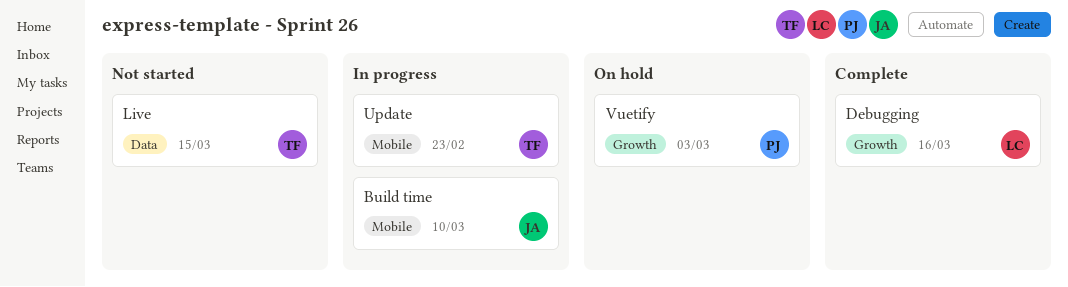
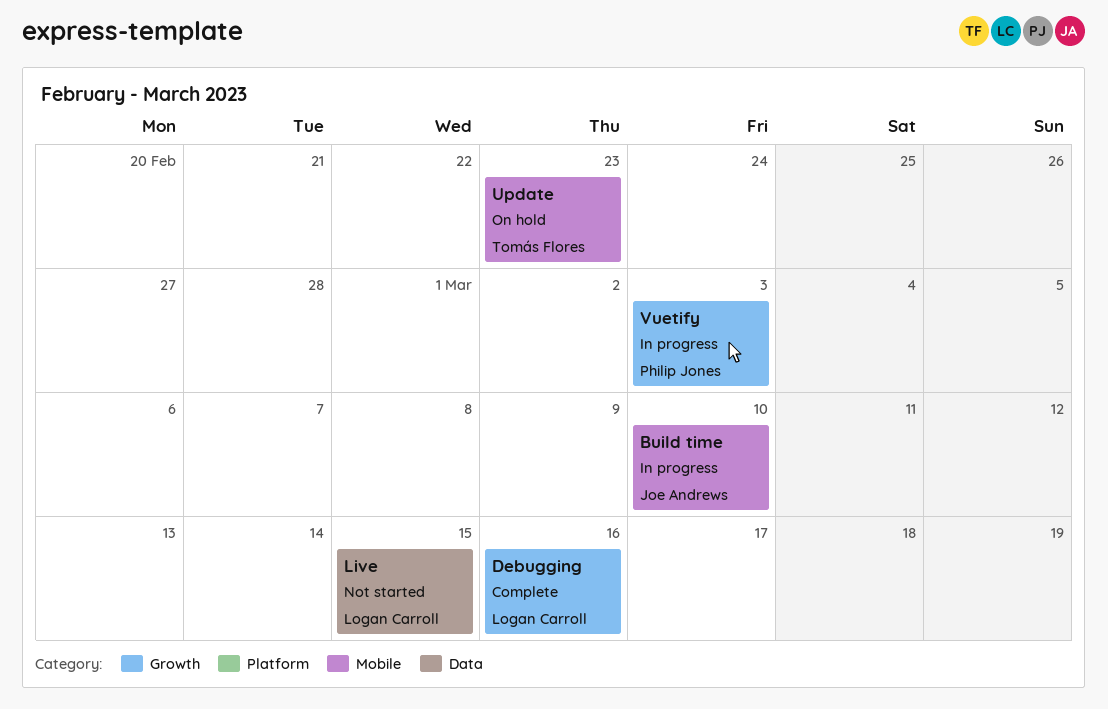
Live, owner: Tomás Flores -> Logan Carroll
Update, status: In progress -> On hold
Vuetify, status: On hold -> In progress

